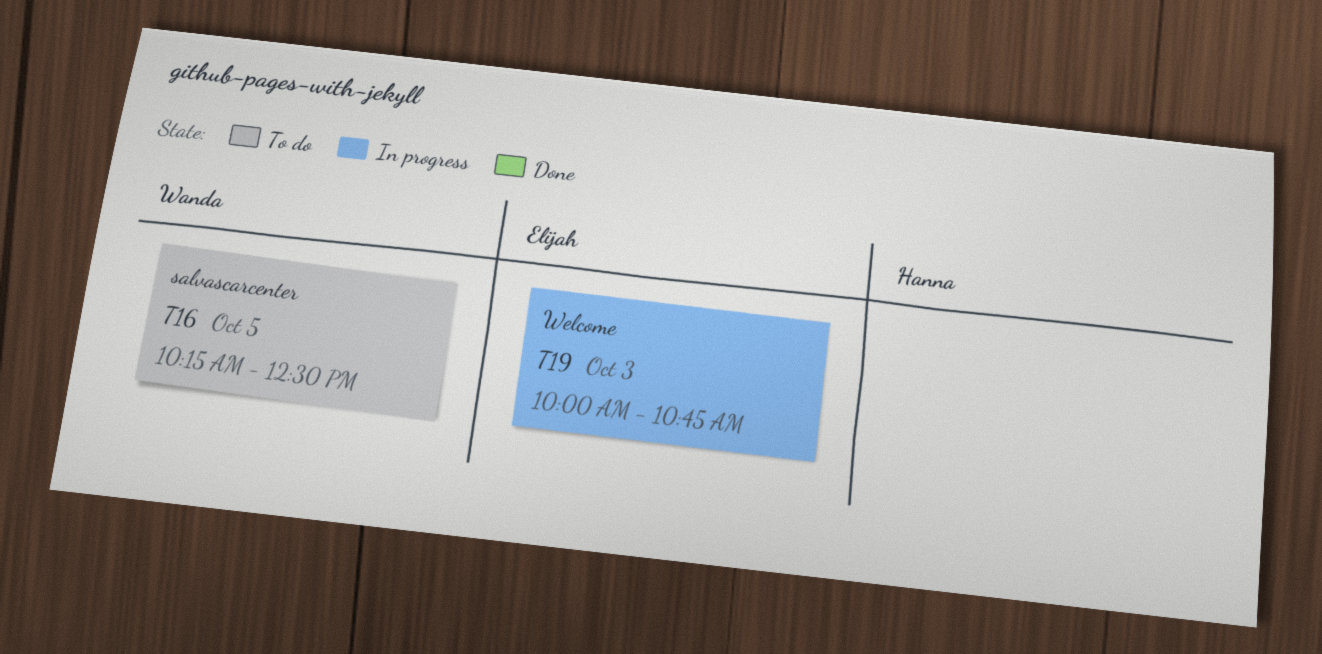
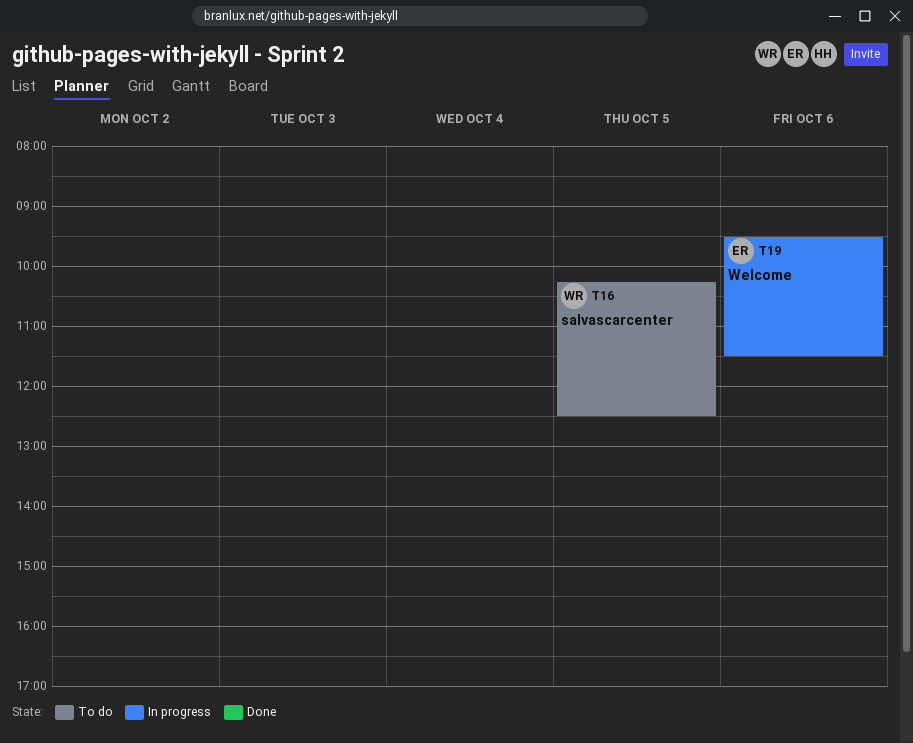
T19, day: Oct 3 -> Oct 6
T19, begins: 10:00 -> 09:30
T19, ends: 10:45 -> 11:30

